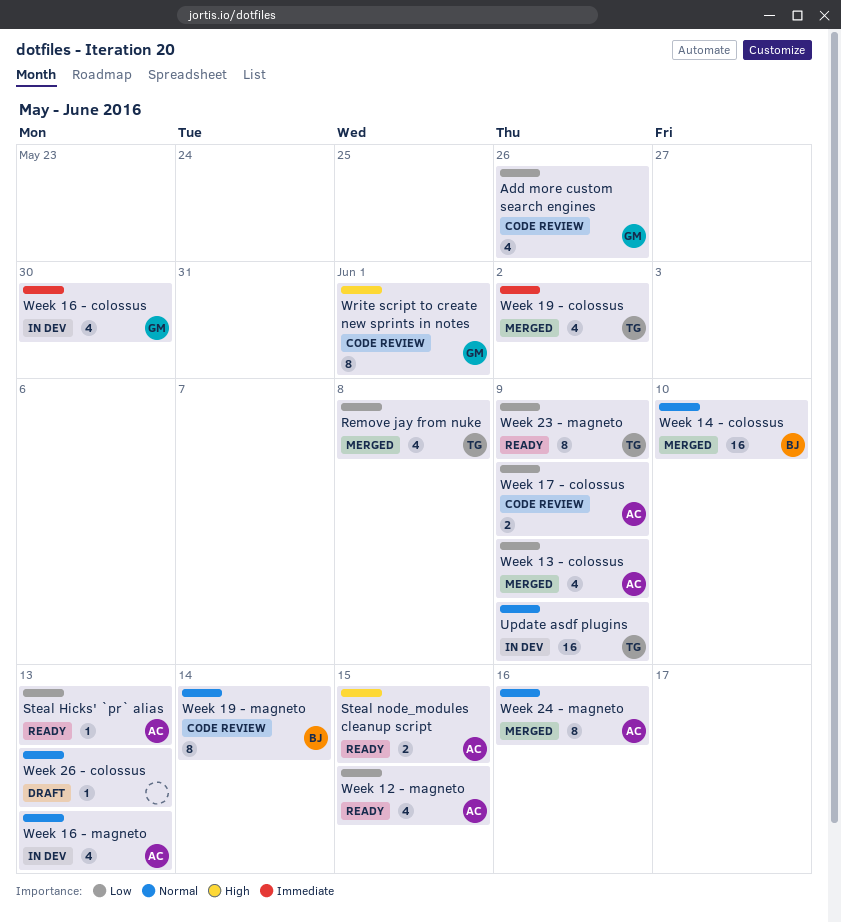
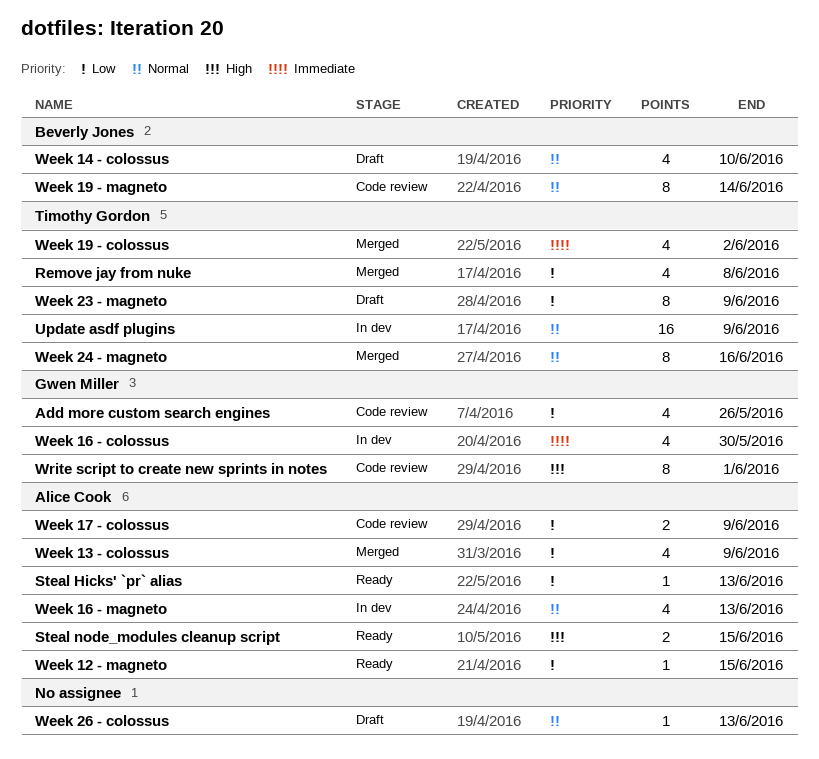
Week 12 - magneto, estimate: 4 -> 1
Week 14 - colossus, status: Merged -> Draft
Week 14 - colossus, estimate: 16 -> 4
Week 23 - magneto, status: Ready -> Draft
Week 24 - magneto, owner: Alice Cook -> Timothy Gordon

